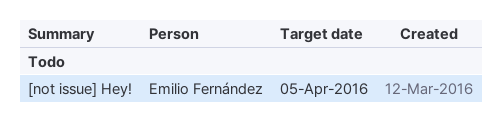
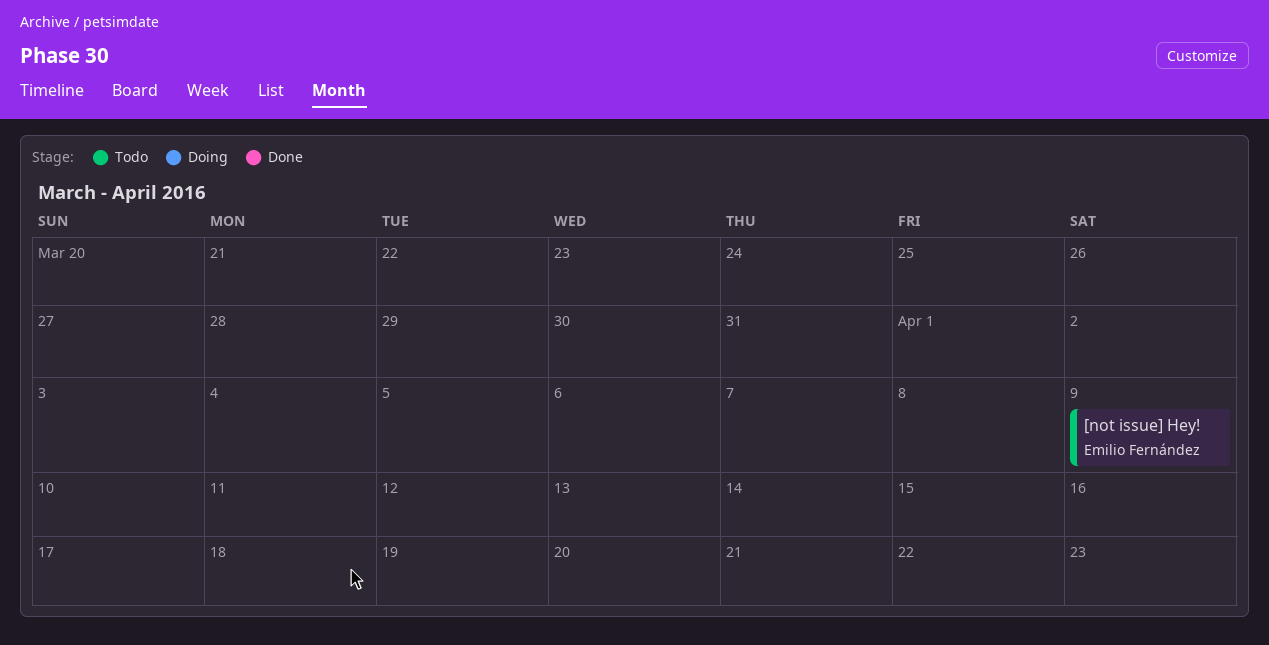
[not issue] Hey!, due: Apr 5 -> Apr 9

